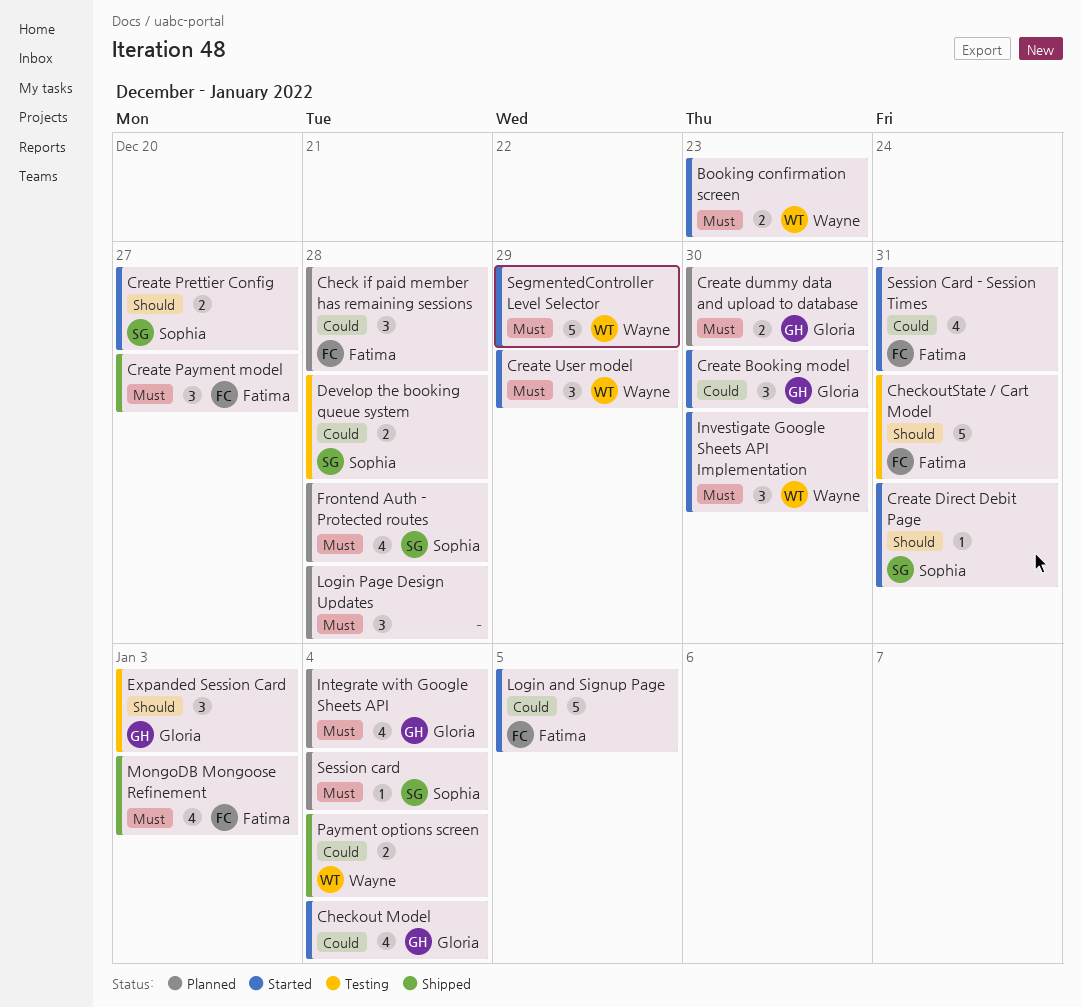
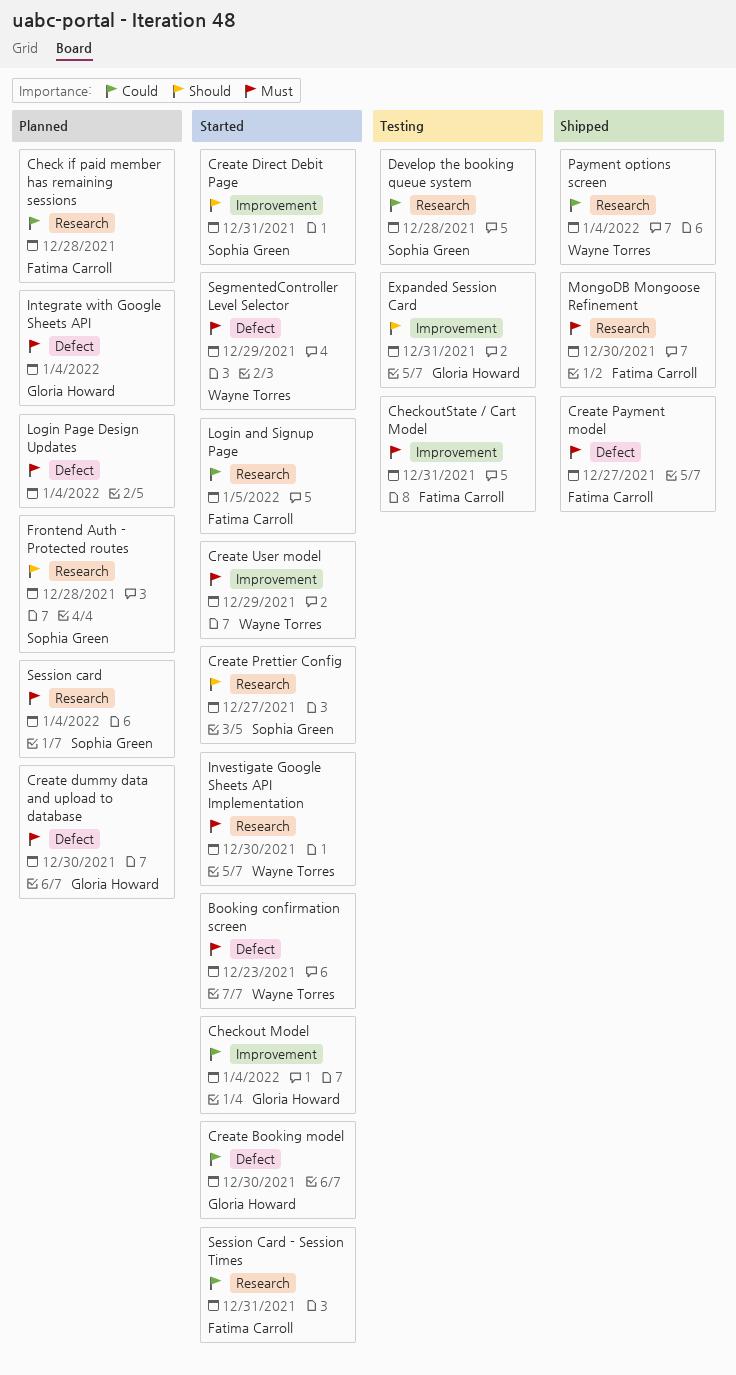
CheckoutState / Cart Model, priority: Should -> Must
Expanded Session Card, due: Jan 3 -> Dec 31
Frontend Auth - Protected routes, priority: Must -> Should
Login Page Design Updates, due: Dec 28 -> Jan 4
MongoDB Mongoose Refinement, due: Jan 3 -> Dec 30

